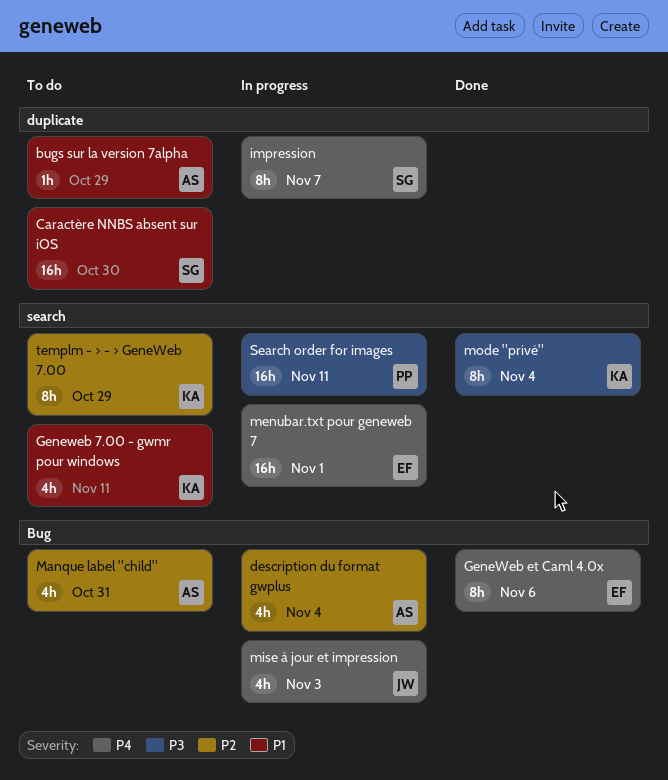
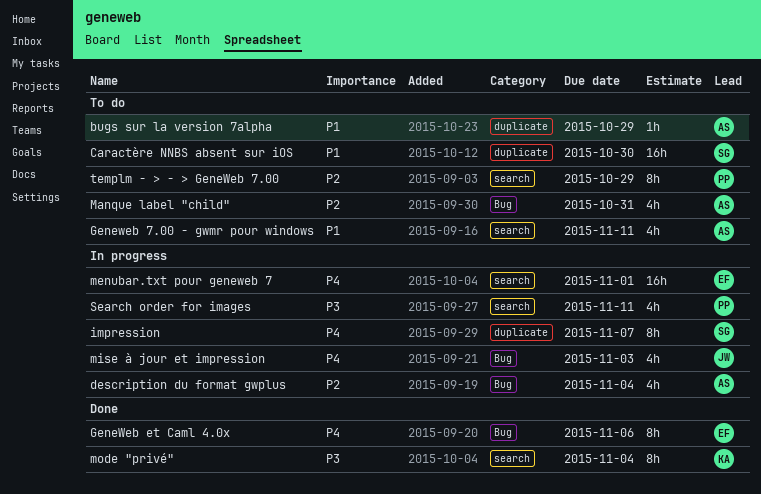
Geneweb 7.00 - gwmr pour windows, owner: KA -> AS
Search order for images, estimate: 16h -> 4h
templm - > - > GeneWeb 7.00, owner: KA -> PP

